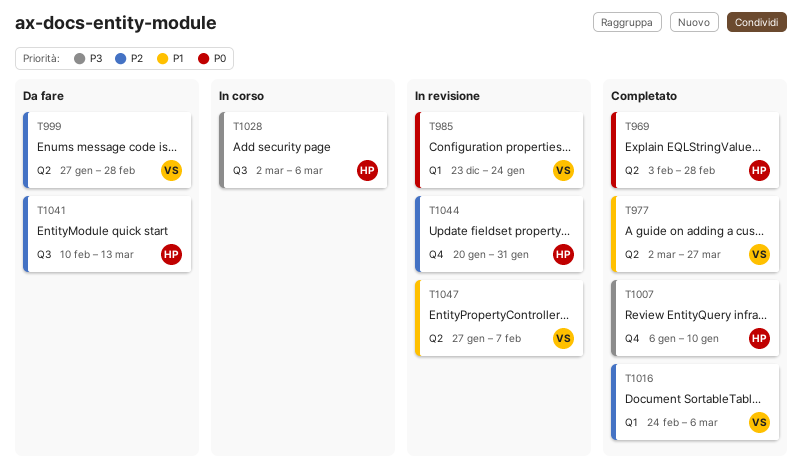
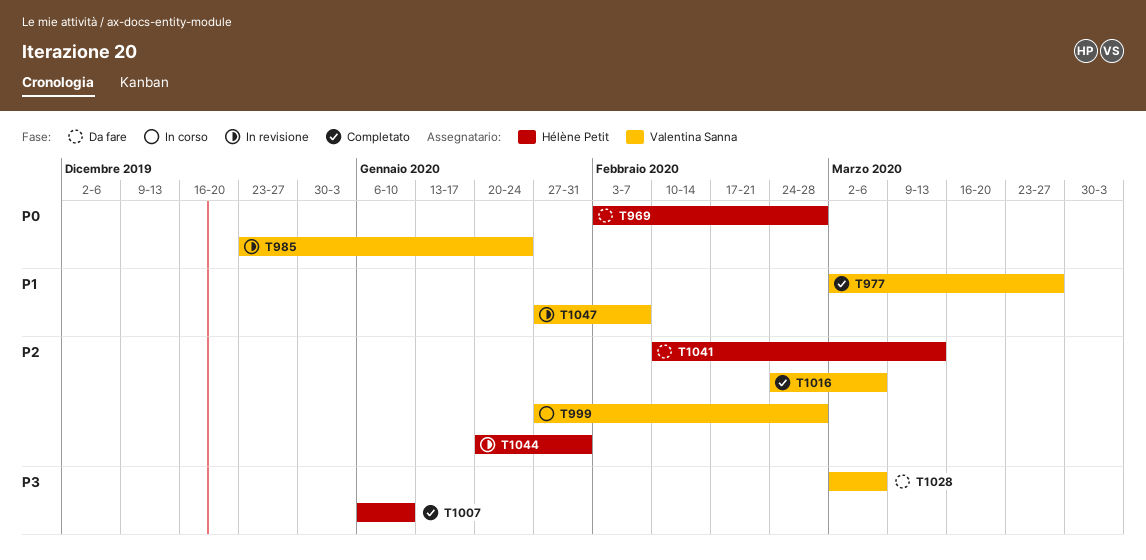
T969, status: Completato -> Da fare
T999, status: Da fare -> In corso
T1028, status: In corso -> Da fare
T1028, owner: Hélène Petit -> Valentina Sanna

